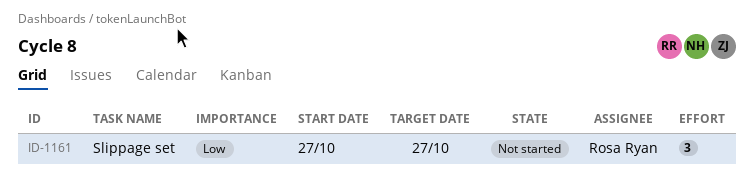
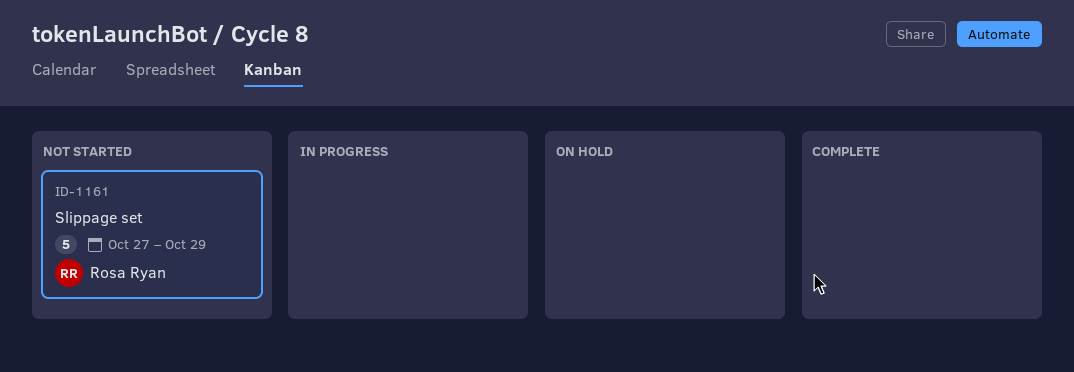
ID-1161, estimate: 3 -> 5
ID-1161, due: Oct 27 -> Oct 29

